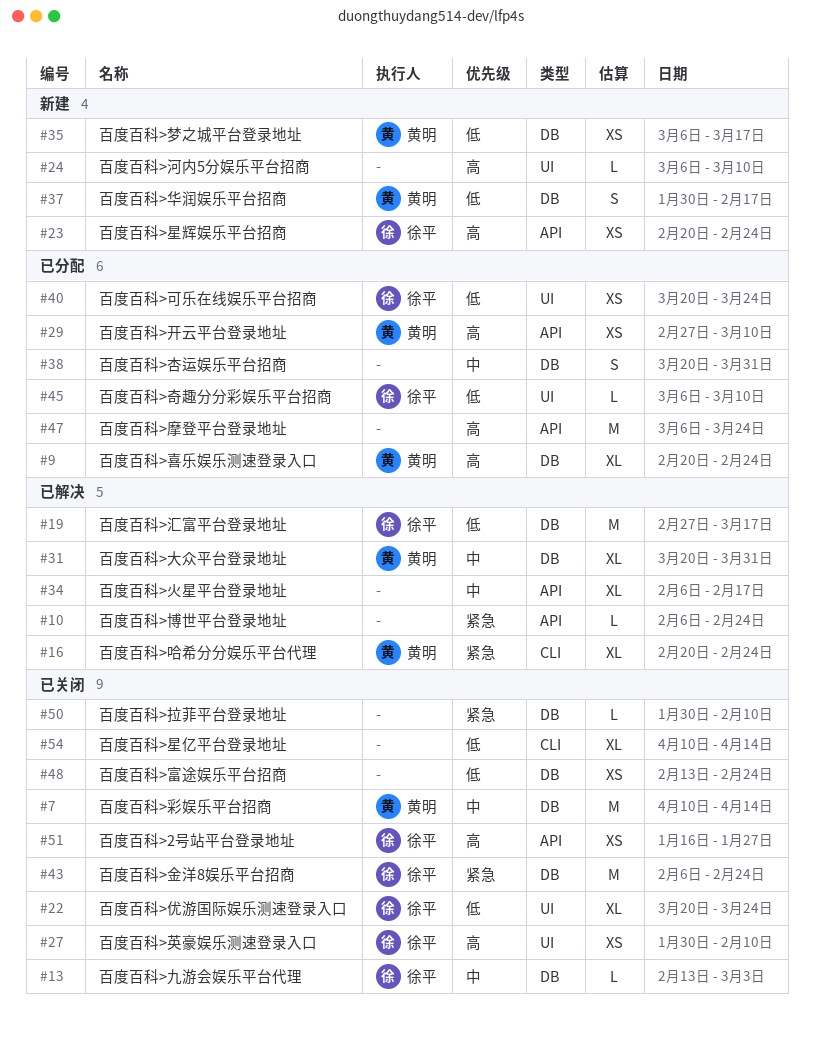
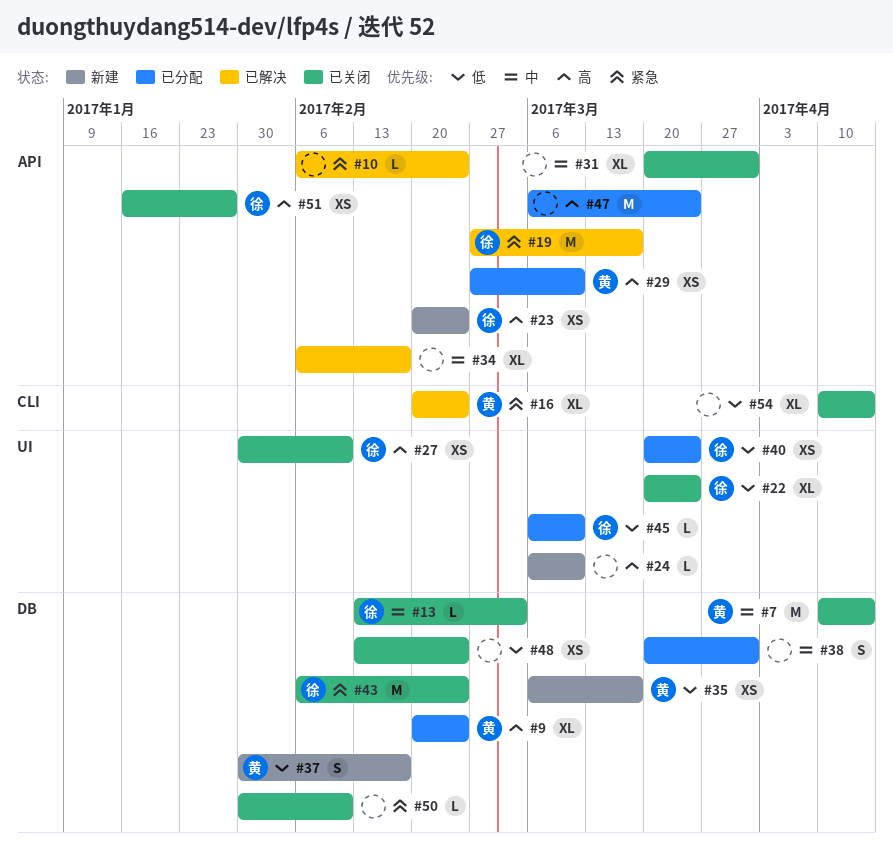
#19, priority: 低 -> 紧急
#19, label: DB -> API
#31, status: 已解决 -> 已关闭
#31, owner: 黄明 -> none
#31, label: DB -> API

